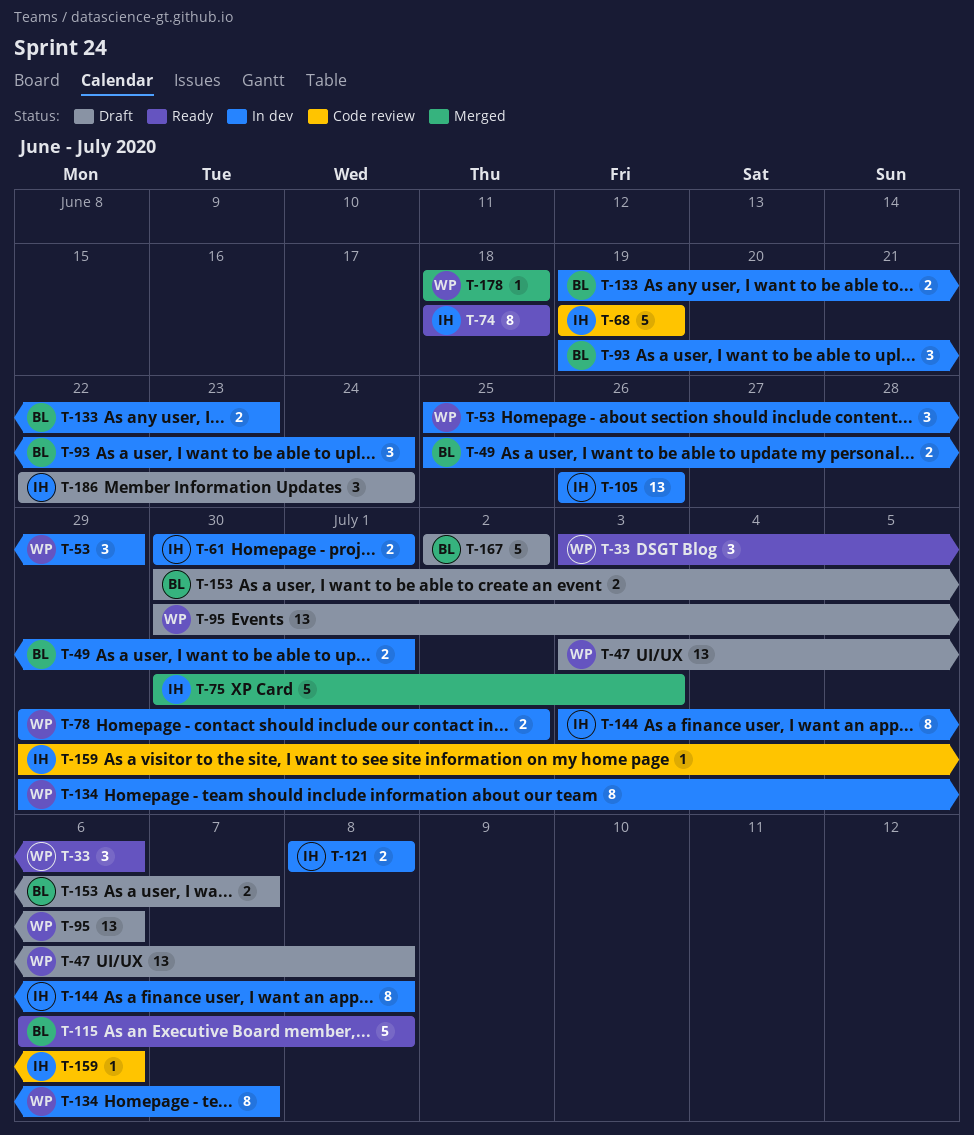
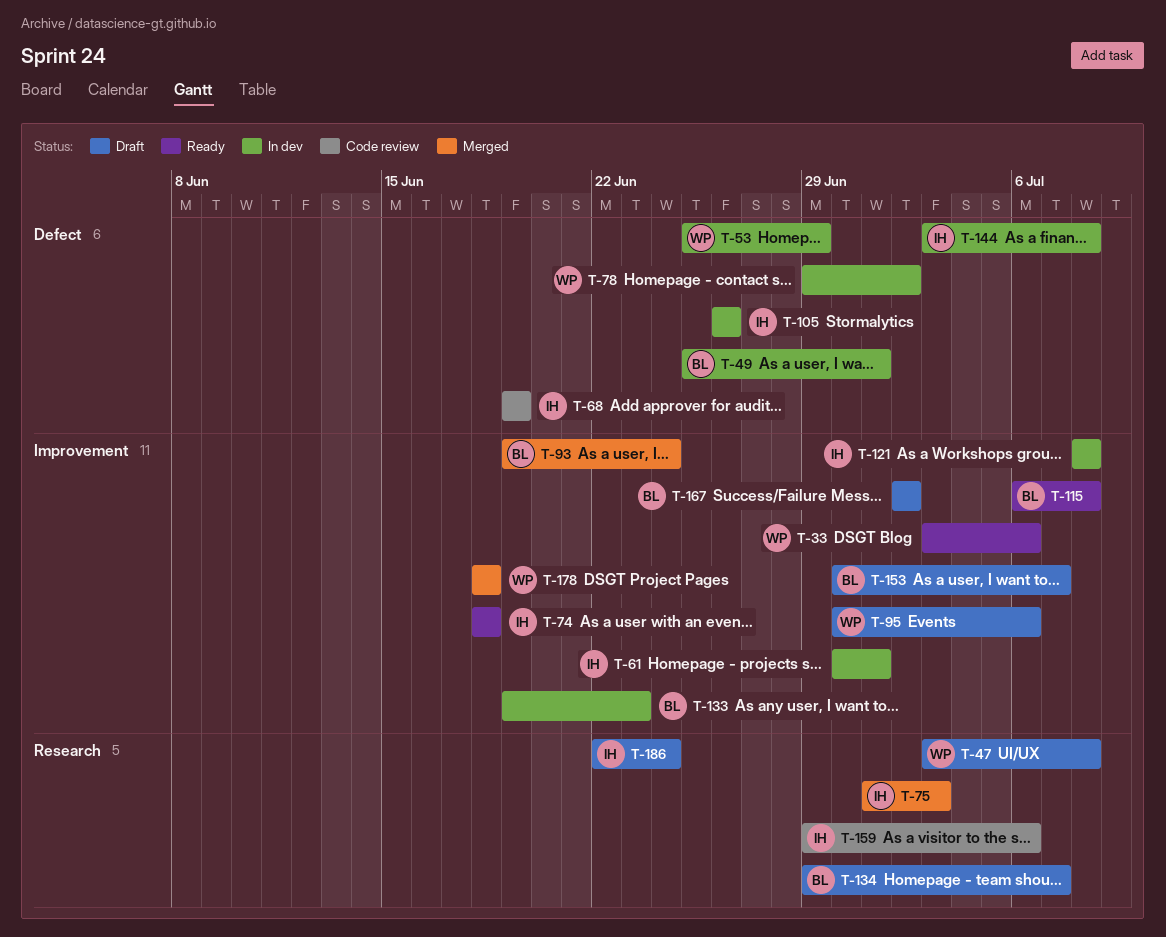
T-75, start: Jun 30 -> Jul 1
T-93, status: In dev -> Merged
T-134, status: In dev -> Draft
T-134, owner: WP -> BL

